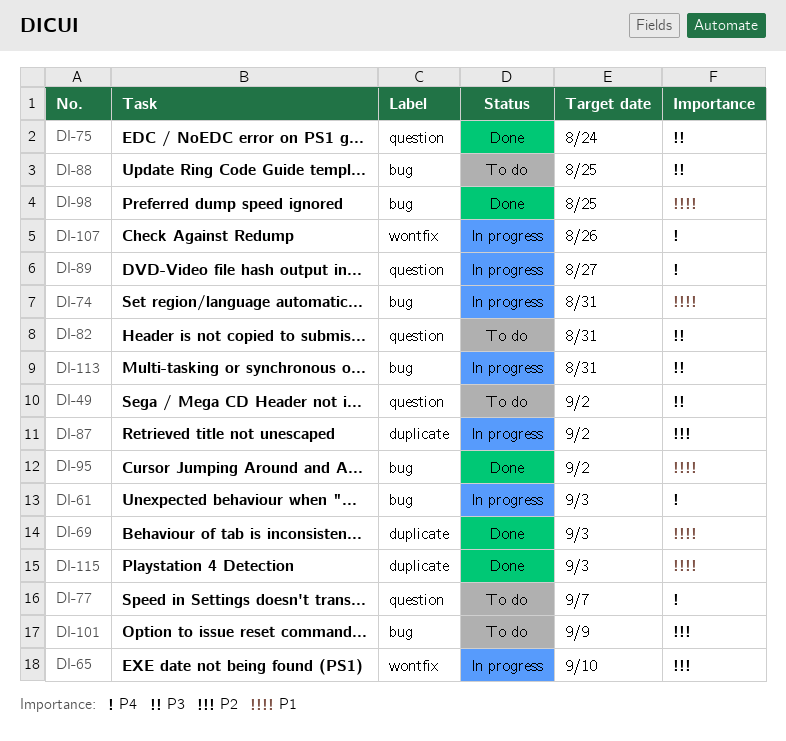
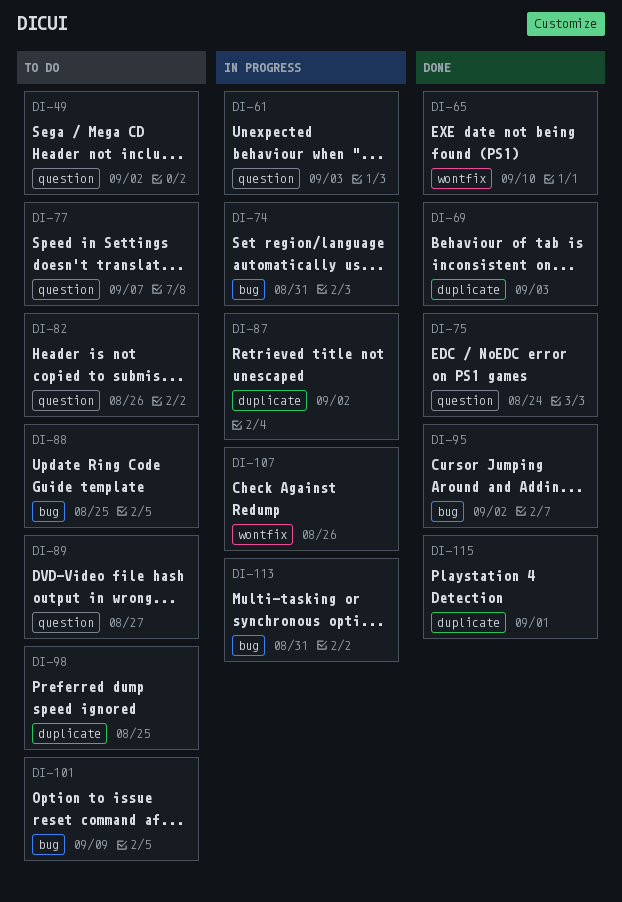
DI-61, label: bug -> question
DI-65, status: In progress -> Done
DI-82, due: Aug 31 -> Aug 26
DI-89, status: In progress -> To do
DI-98, status: Done -> To do
DI-98, label: bug -> duplicate
DI-115, due: Sep 3 -> Sep 1

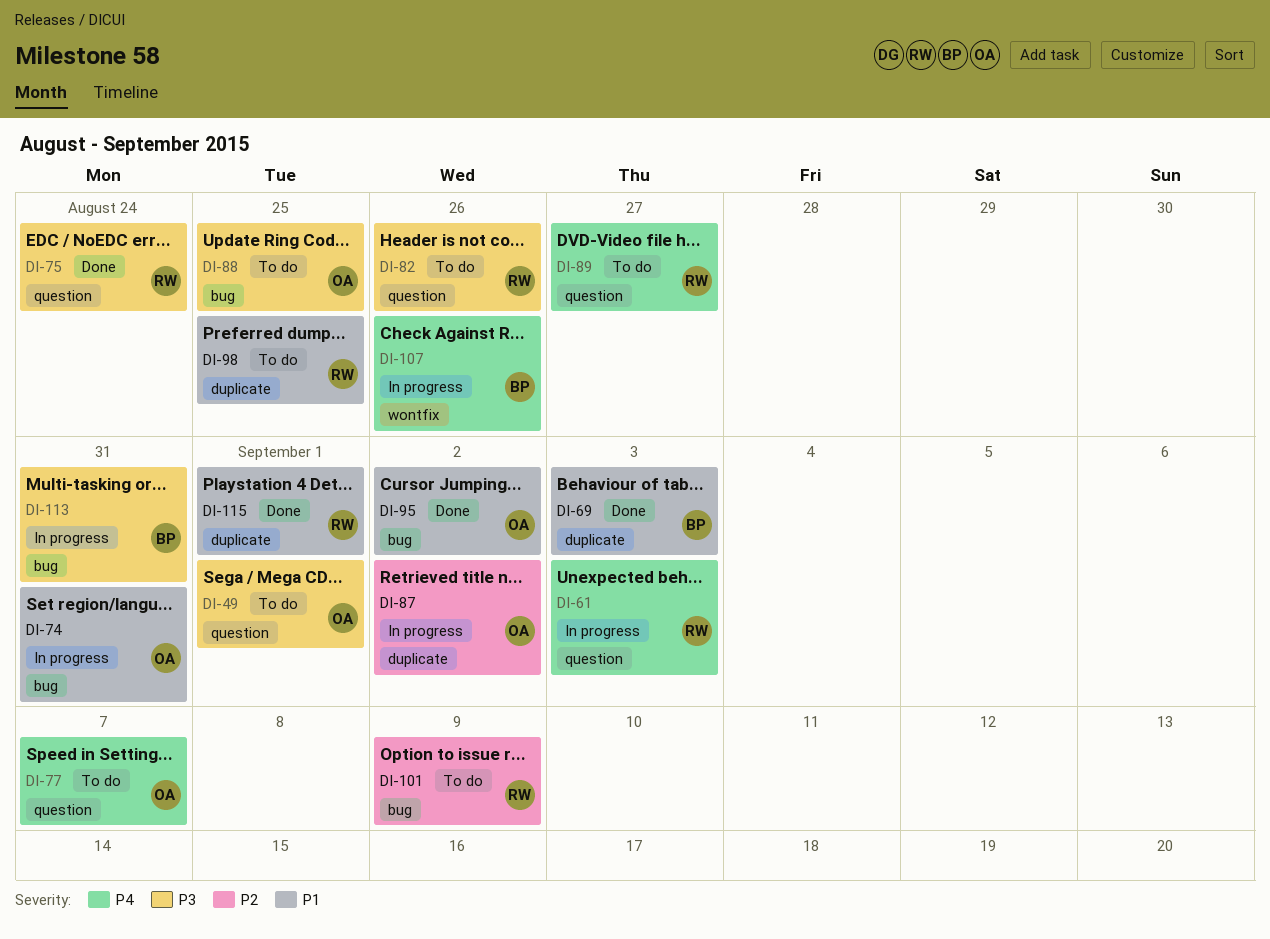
DI-49, due: Sep 2 -> Sep 1
DI-65: present -> none

